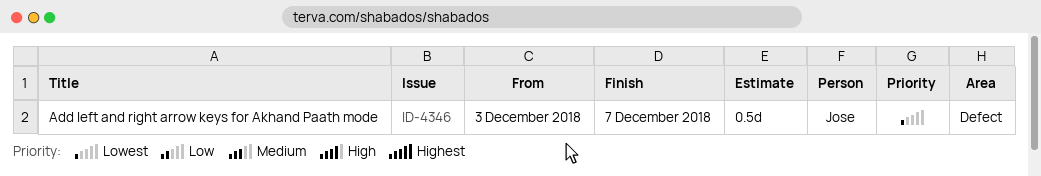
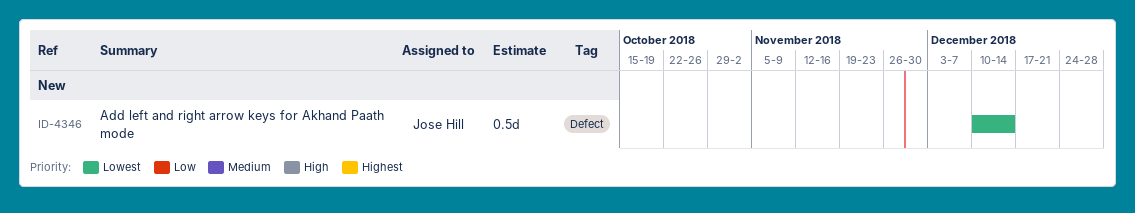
ID-4346, start: Dec 3 -> Dec 10
ID-4346, due: Dec 7 -> Dec 14

